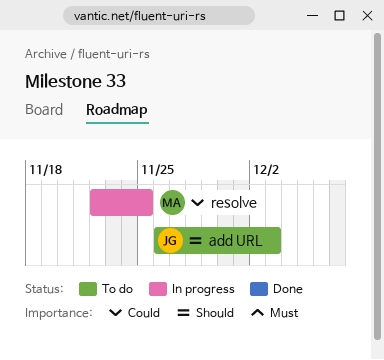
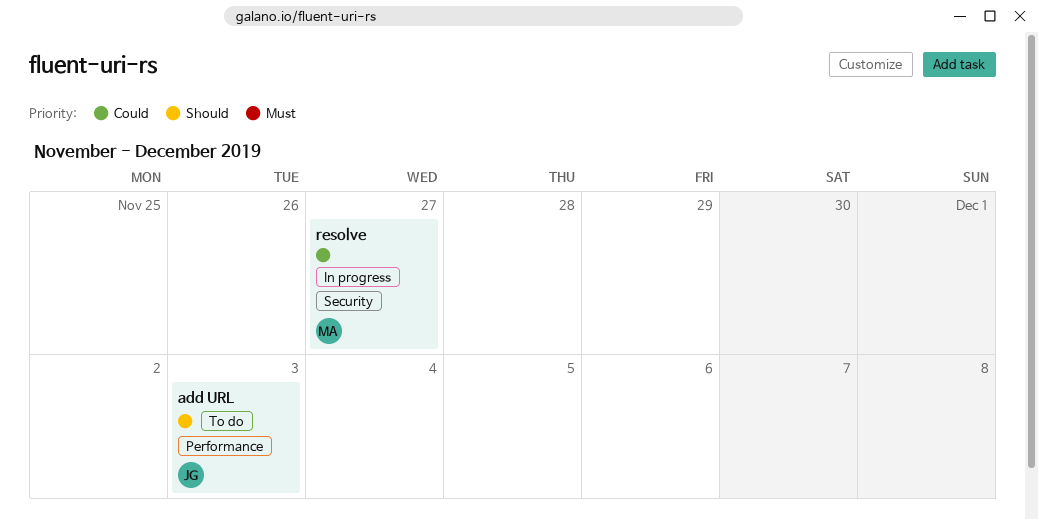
resolve, due: Nov 25 -> Nov 27

